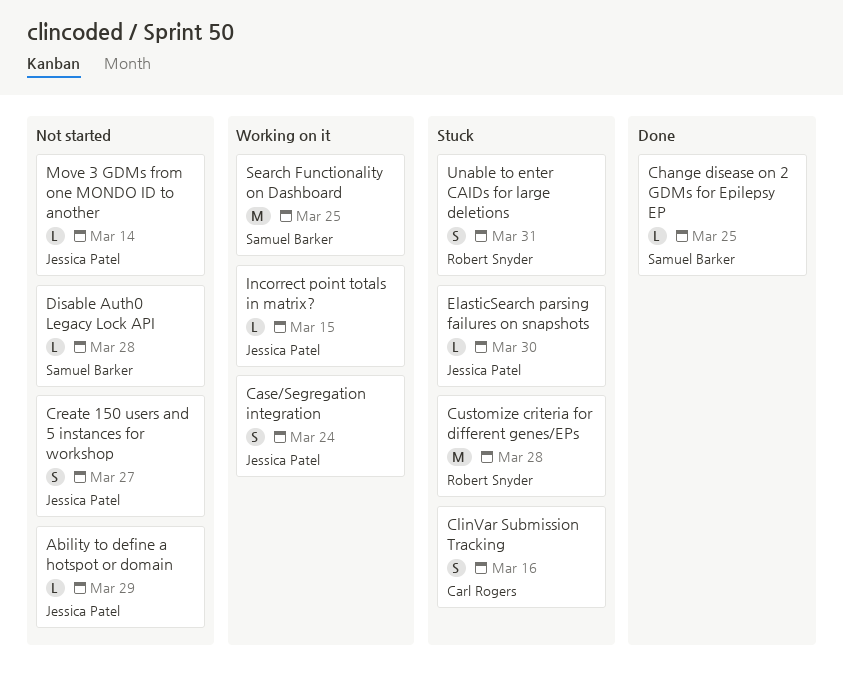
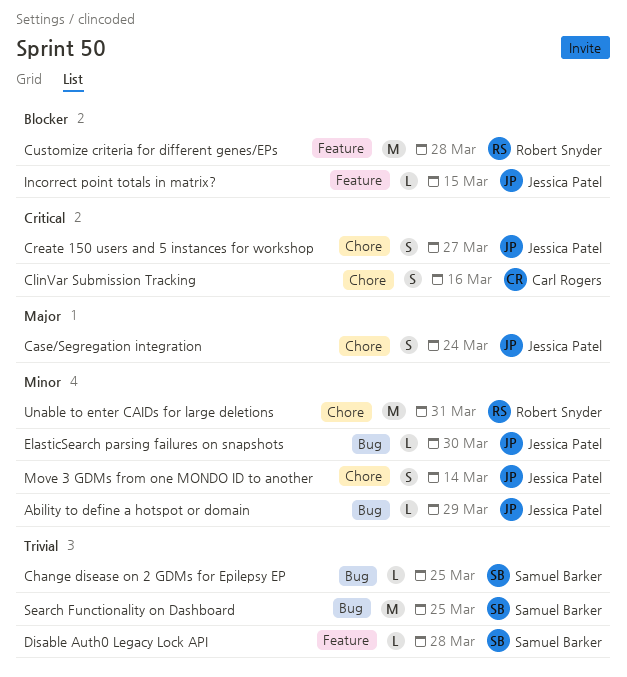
Move 3 GDMs from one MONDO ID to another, estimate: L -> S
Unable to enter CAIDs for large deletions, estimate: S -> M

